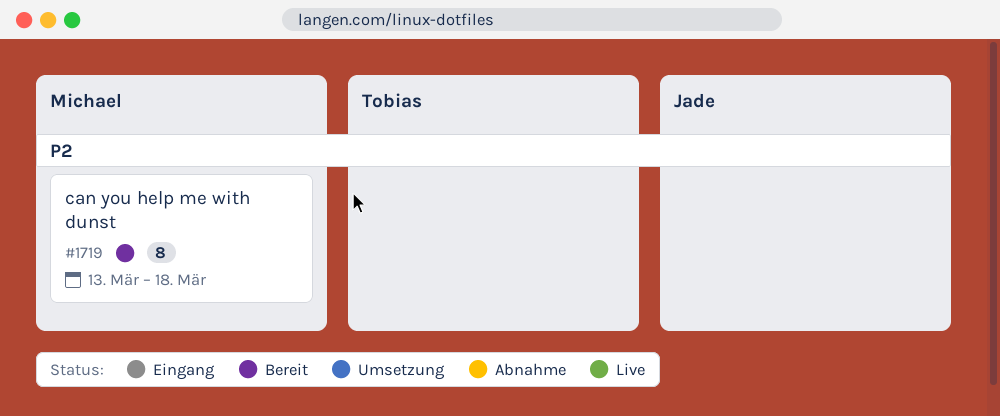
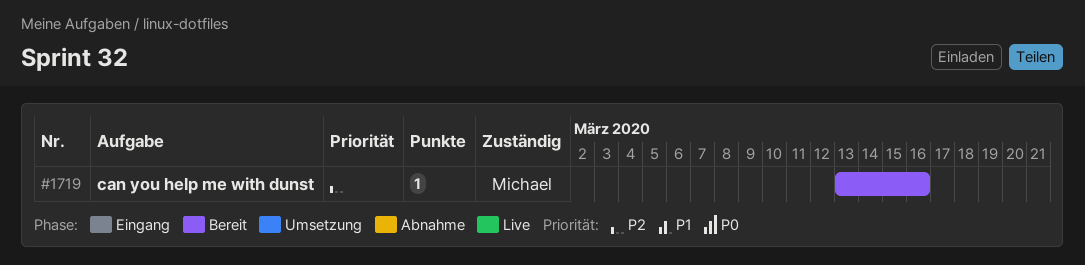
#1719, estimate: 8 -> 1
#1719, due: Mar 18 -> Mar 16

